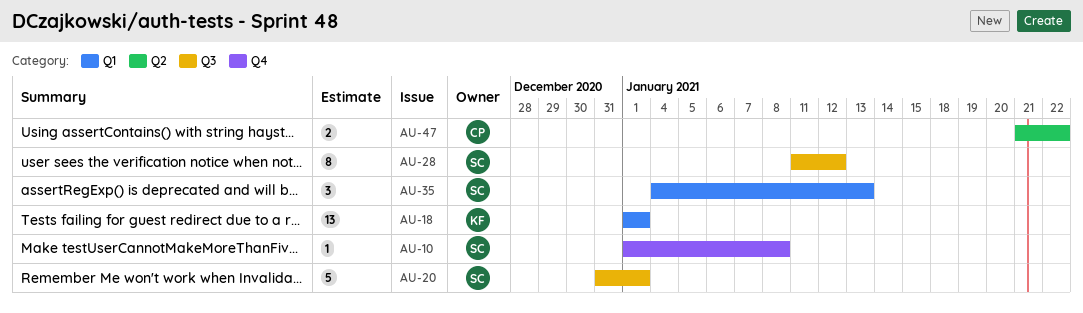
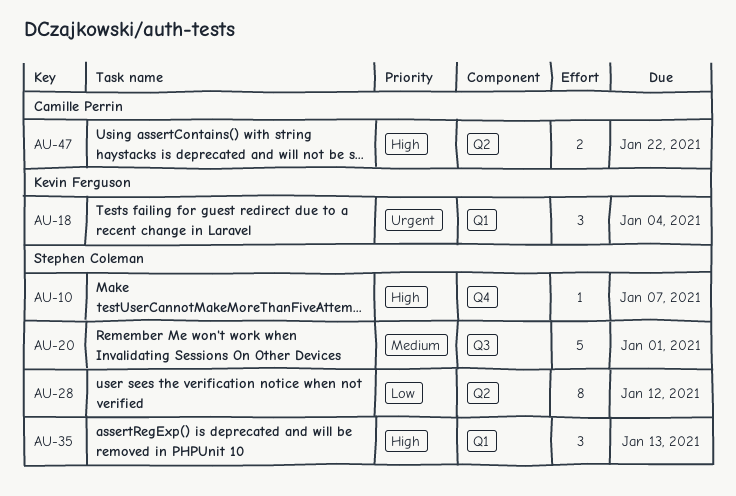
AU-10, due: Jan 8 -> Jan 7
AU-18, estimate: 13 -> 3
AU-18, due: Jan 1 -> Jan 4
AU-28, label: Q3 -> Q2

